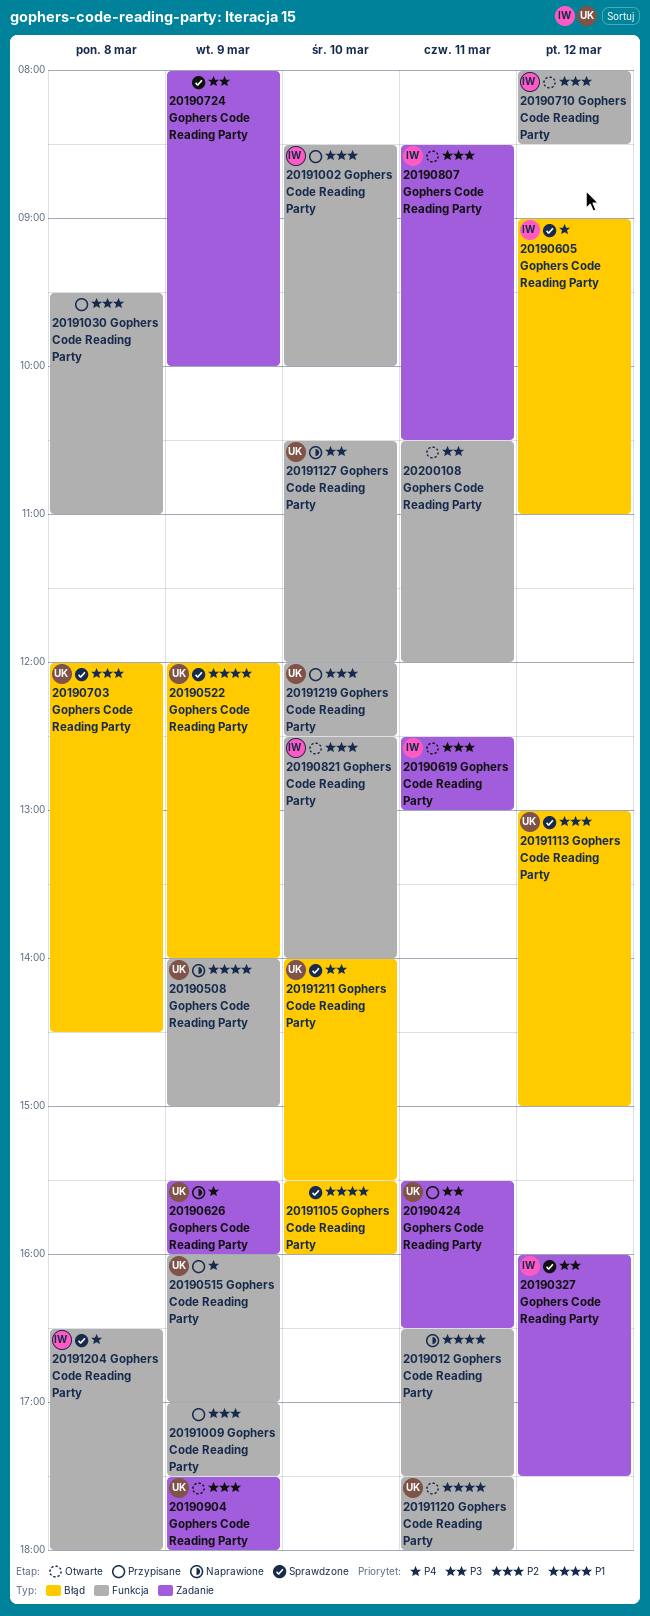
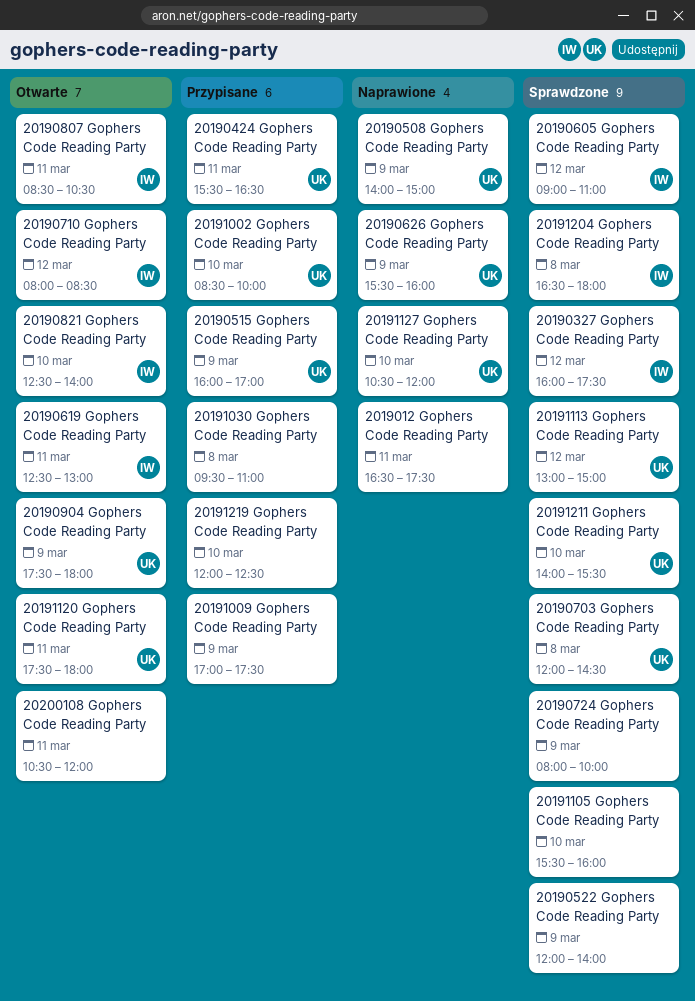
20190522 Gophers Code Reading Party, owner: UK -> none
20191002 Gophers Code Reading Party, owner: IW -> UK
20191219 Gophers Code Reading Party, owner: UK -> none

